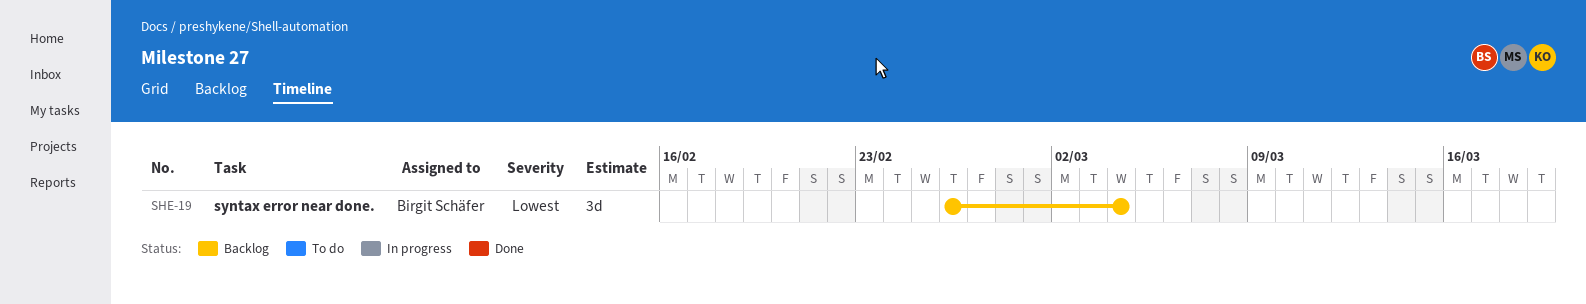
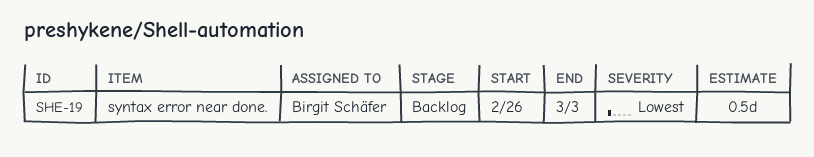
SHE-19, estimate: 3d -> 0.5d
SHE-19, due: Mar 4 -> Mar 3

